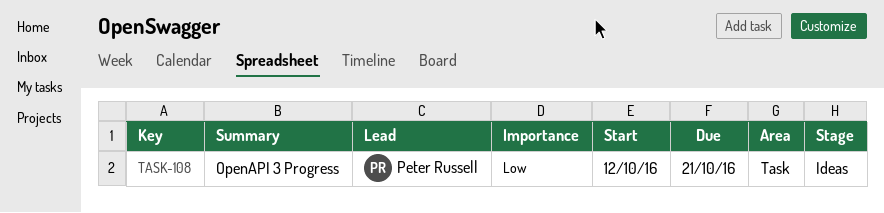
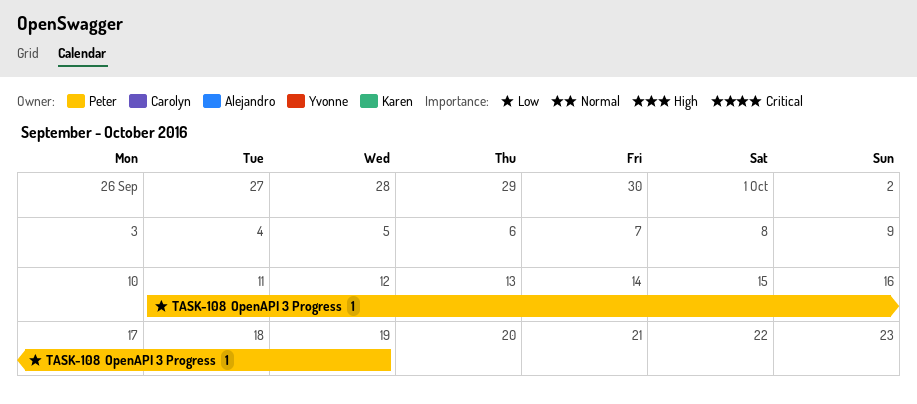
TASK-108, start: Oct 12 -> Oct 11
TASK-108, due: Oct 21 -> Oct 19

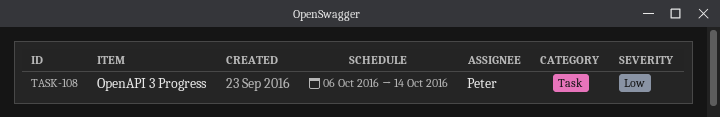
TASK-108, start: Oct 11 -> Oct 6
TASK-108, due: Oct 19 -> Oct 14

